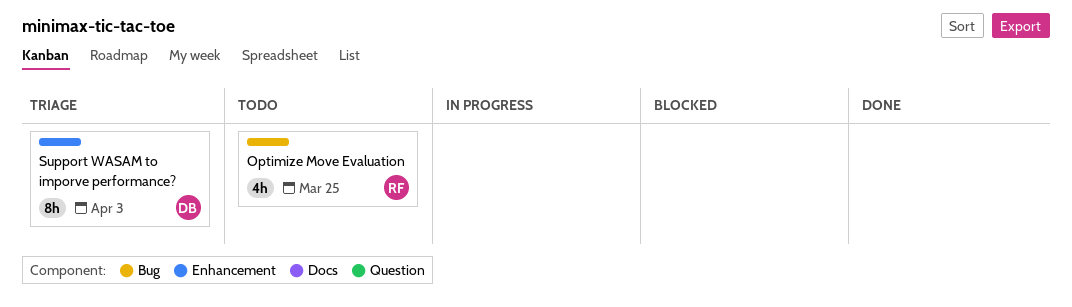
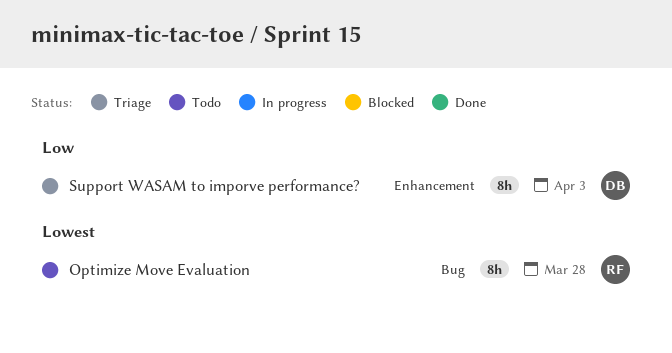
Optimize Move Evaluation, estimate: 4h -> 8h
Optimize Move Evaluation, due: Mar 25 -> Mar 28

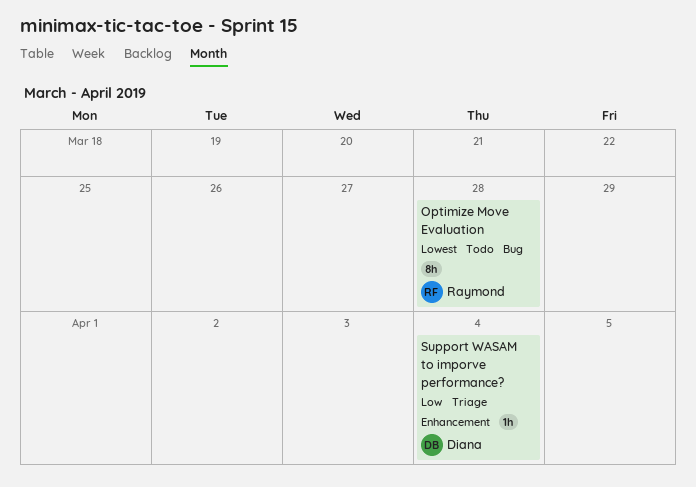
Support WASAM to imporve performance?, estimate: 8h -> 1h
Support WASAM to imporve performance?, due: Apr 3 -> Apr 4

